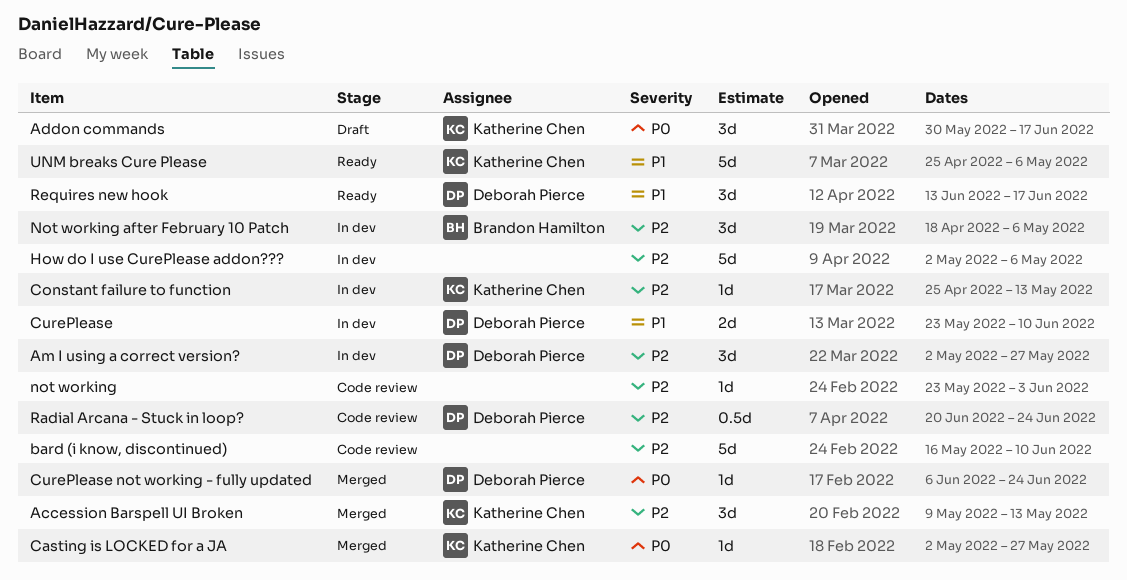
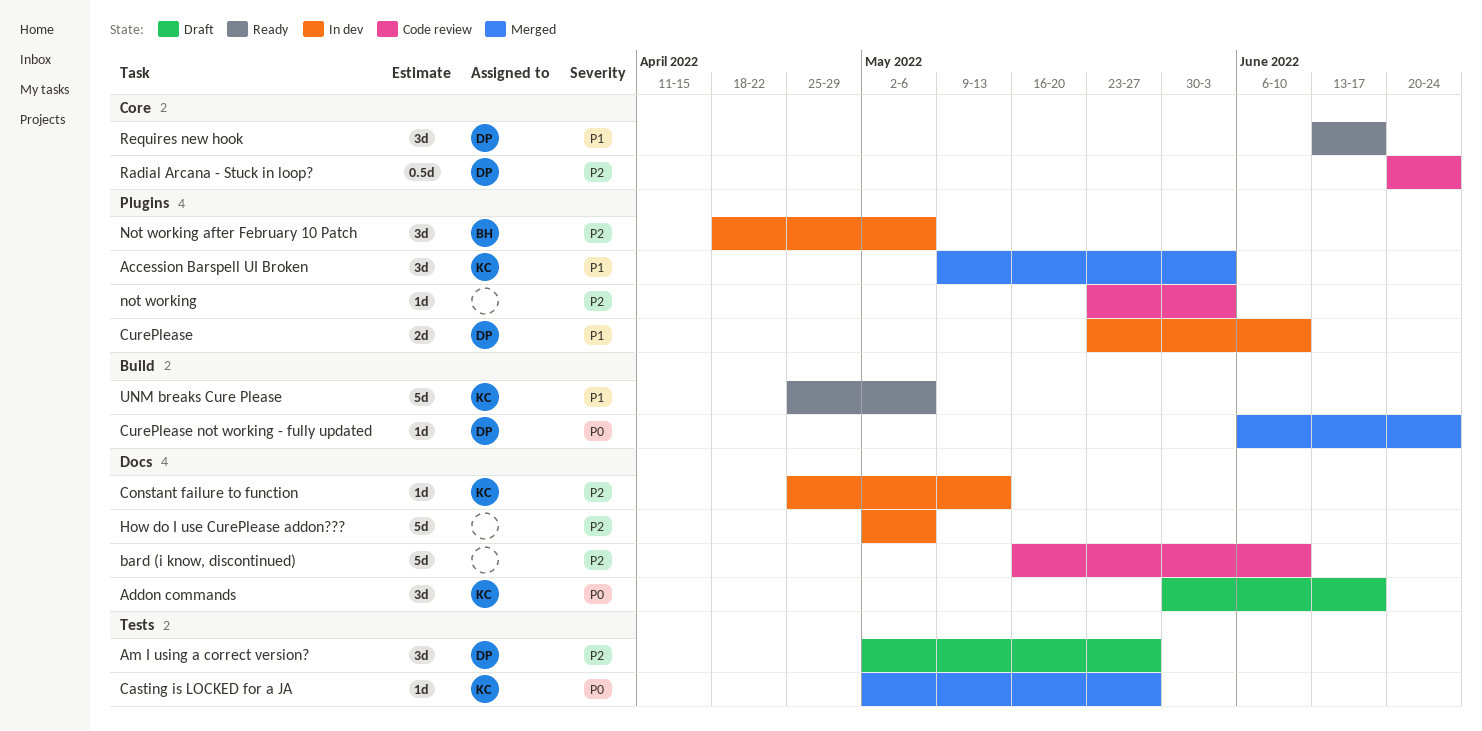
Accession Barspell UI Broken, priority: P2 -> P1
Accession Barspell UI Broken, due: May 13 -> Jun 3
Am I using a correct version?, status: In dev -> Draft

